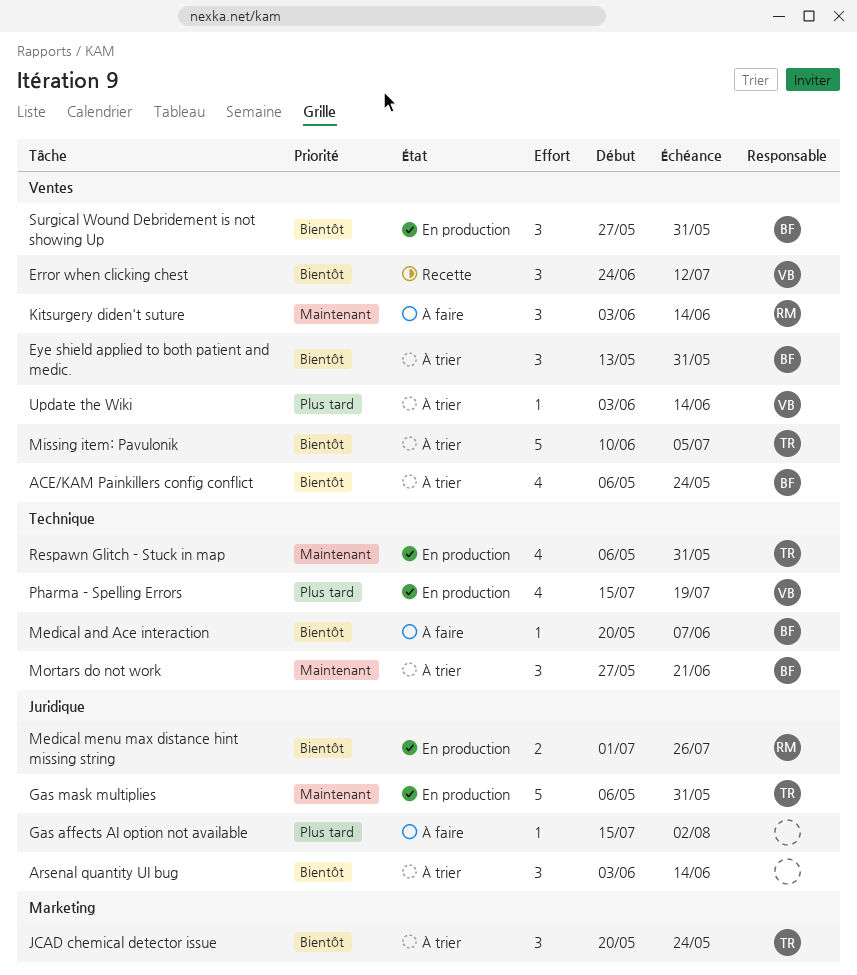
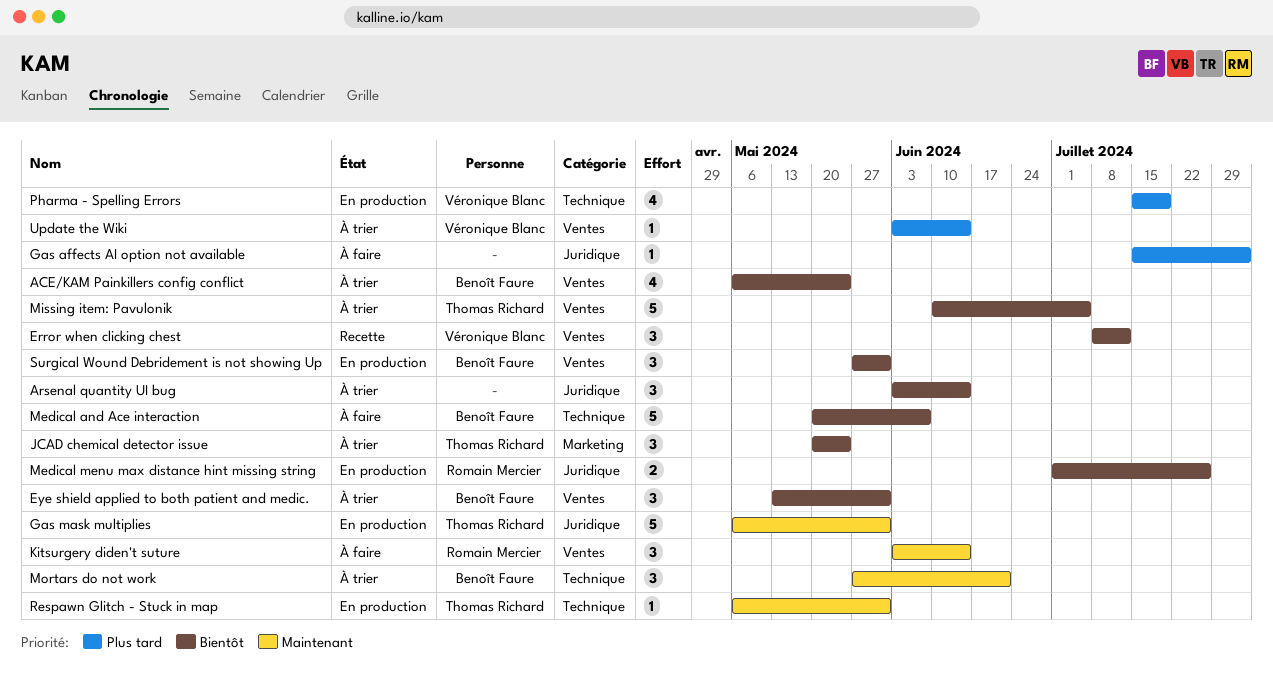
Error when clicking chest, start: Jun 24 -> Jul 8
Medical and Ace interaction, estimate: 1 -> 5
Respawn Glitch - Stuck in map, estimate: 4 -> 1

